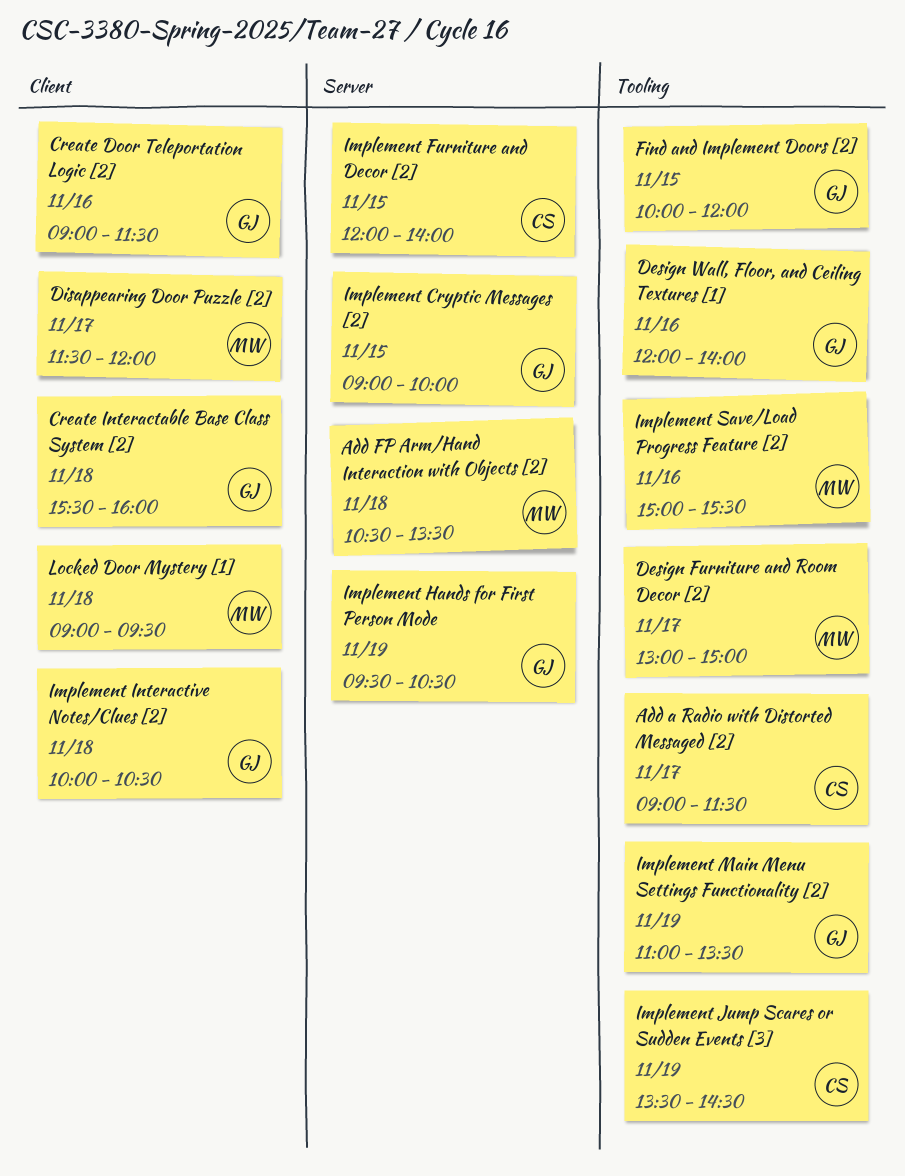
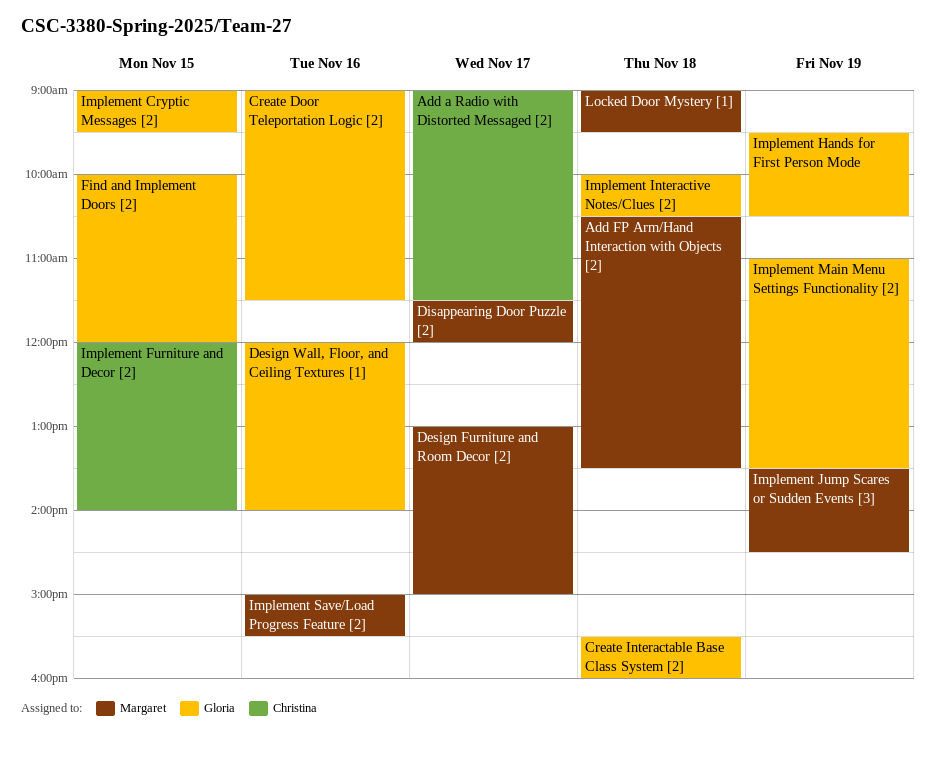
Implement Cryptic Messages [2], ends: 10:00 -> 09:30
Implement Jump Scares or Sudden Events [3], owner: Christina -> Margaret

